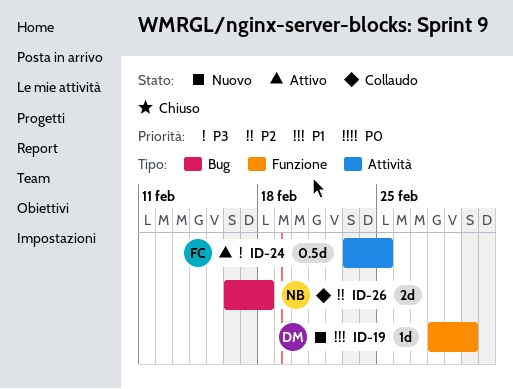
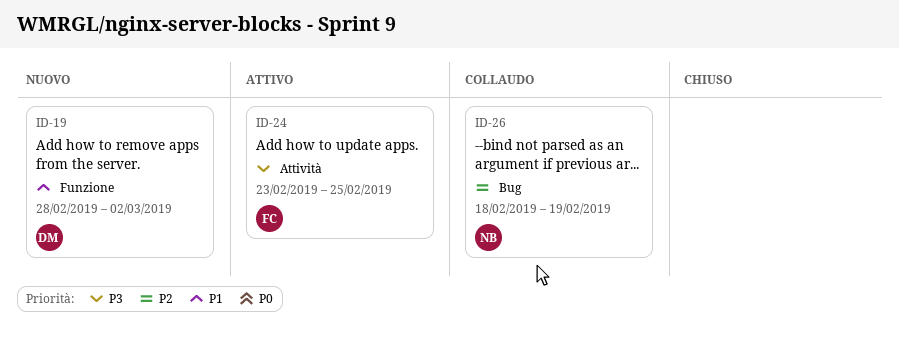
ID-26, start: Feb 16 -> Feb 18
ID-26, due: Feb 18 -> Feb 19

